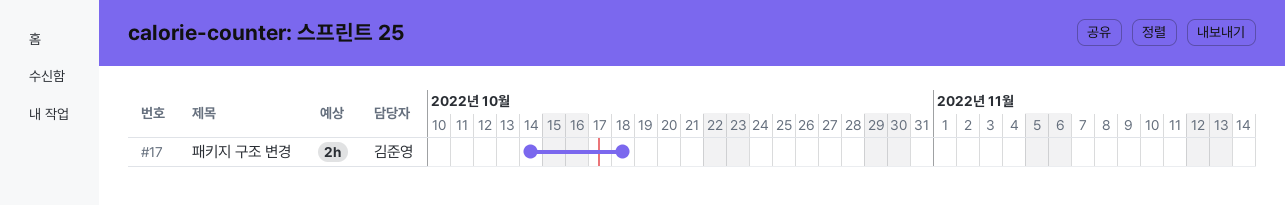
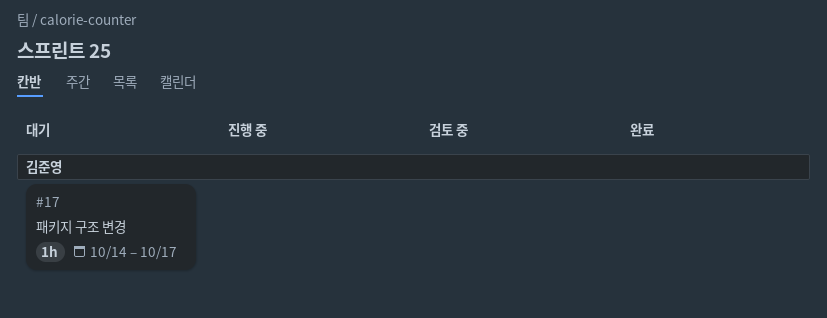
#17, estimate: 2h -> 1h
#17, due: Oct 18 -> Oct 17

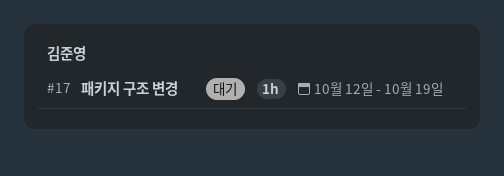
#17, start: Oct 14 -> Oct 12
#17, due: Oct 17 -> Oct 19

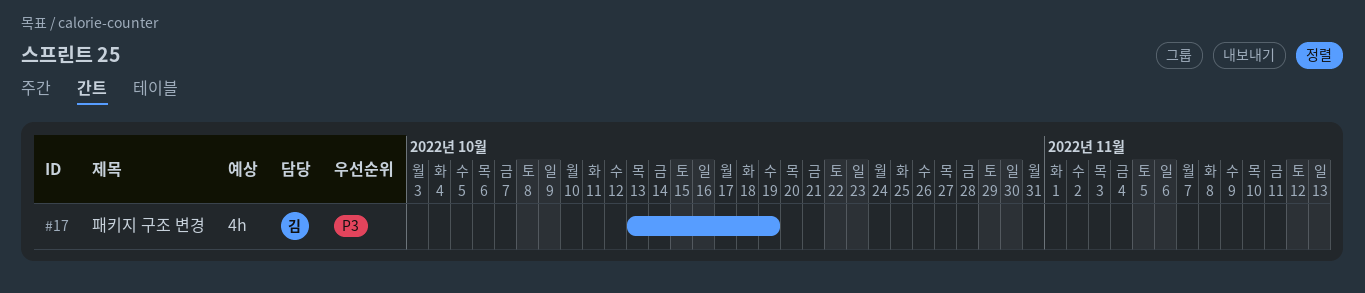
#17, estimate: 1h -> 4h
#17, start: Oct 12 -> Oct 13

